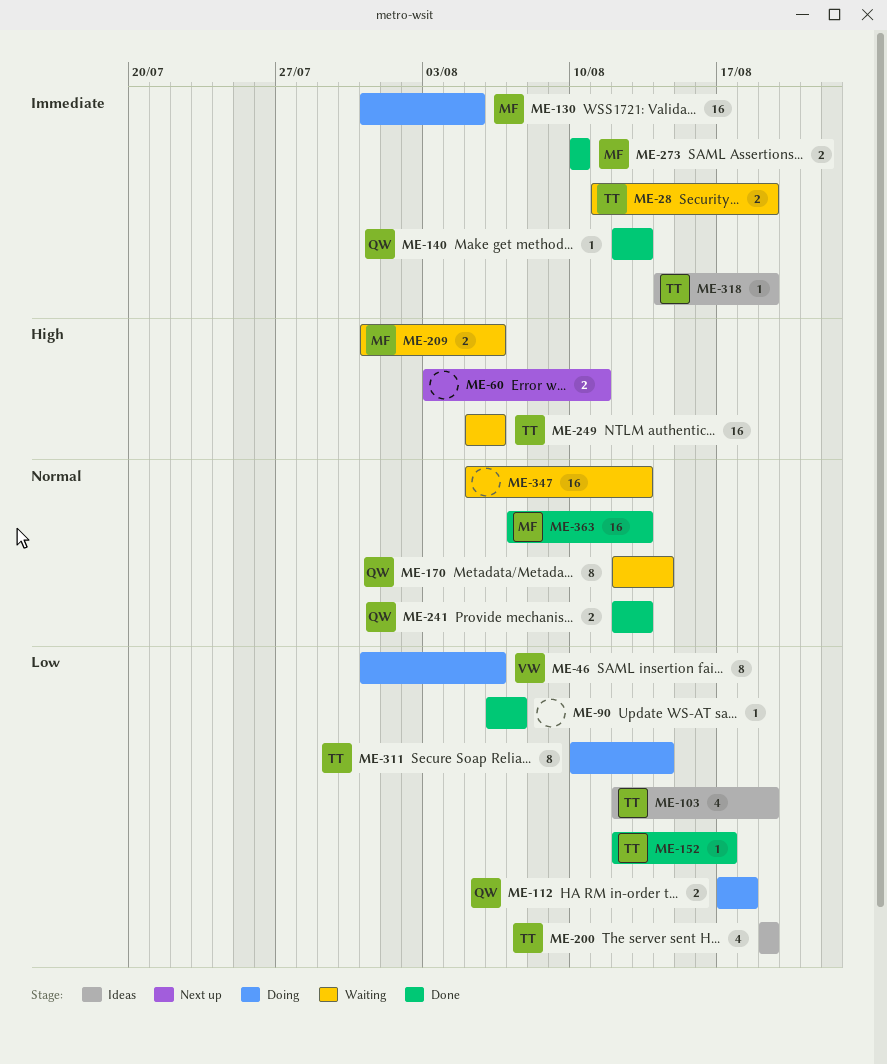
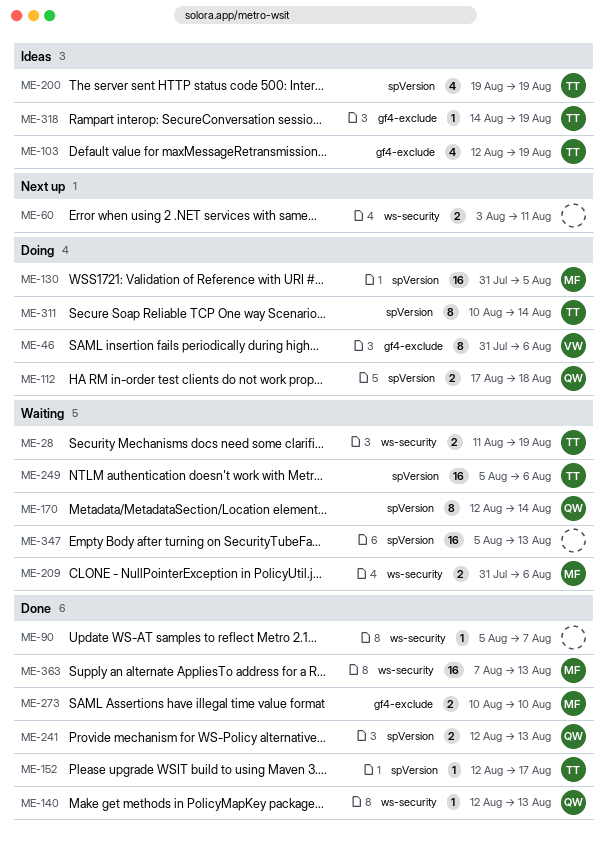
ME-90, start: Aug 6 -> Aug 5

